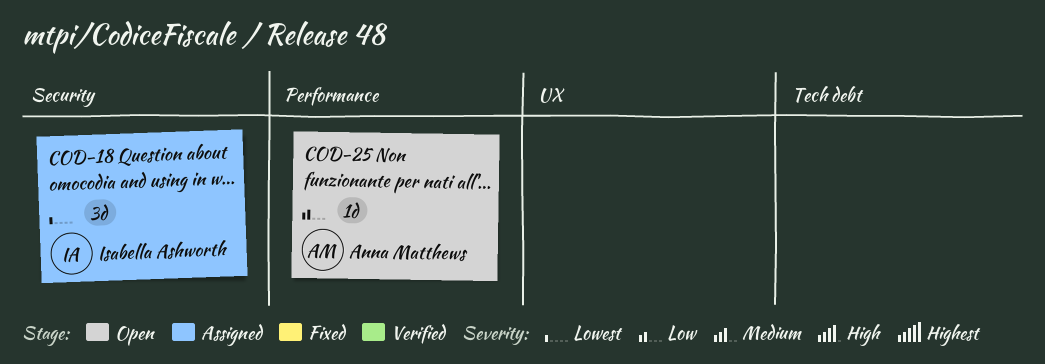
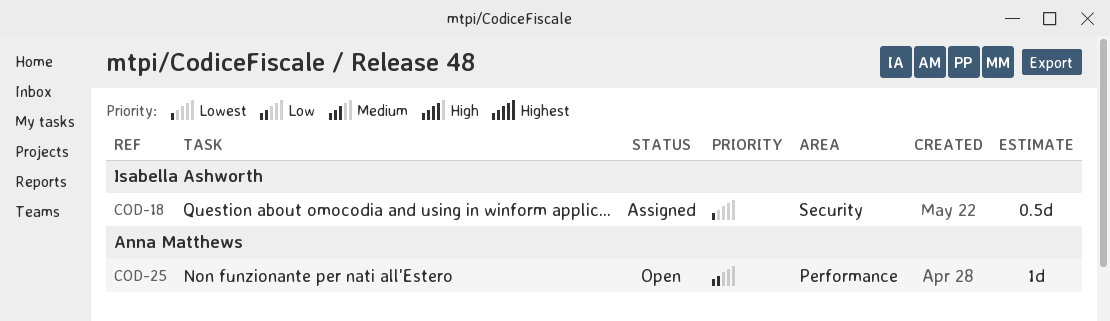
COD-18, estimate: 3d -> 0.5d

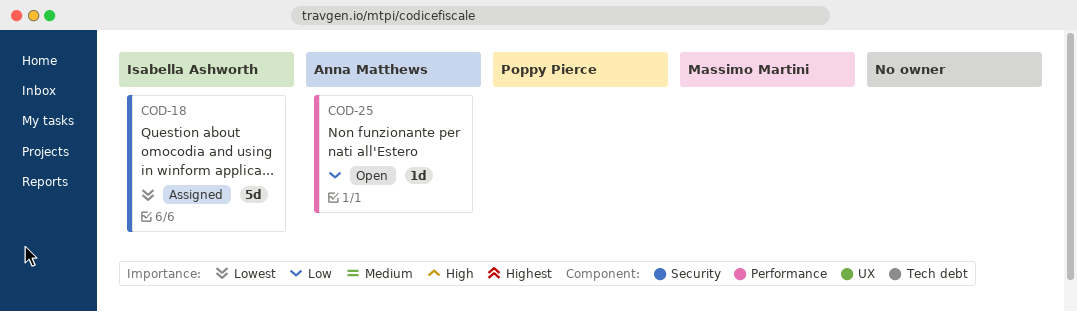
COD-18, estimate: 0.5d -> 5d

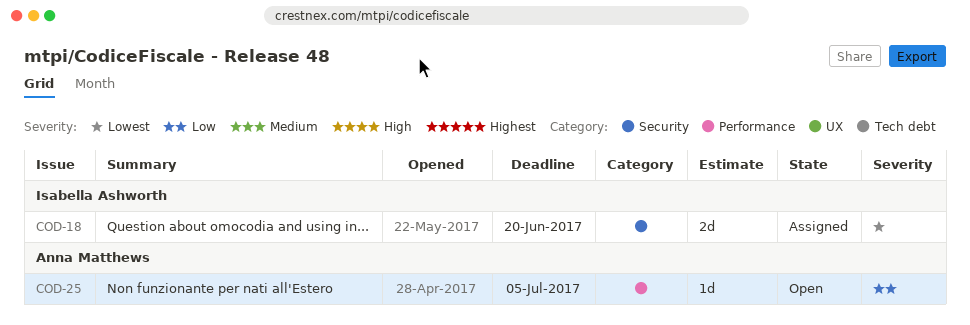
COD-18, estimate: 5d -> 2d

